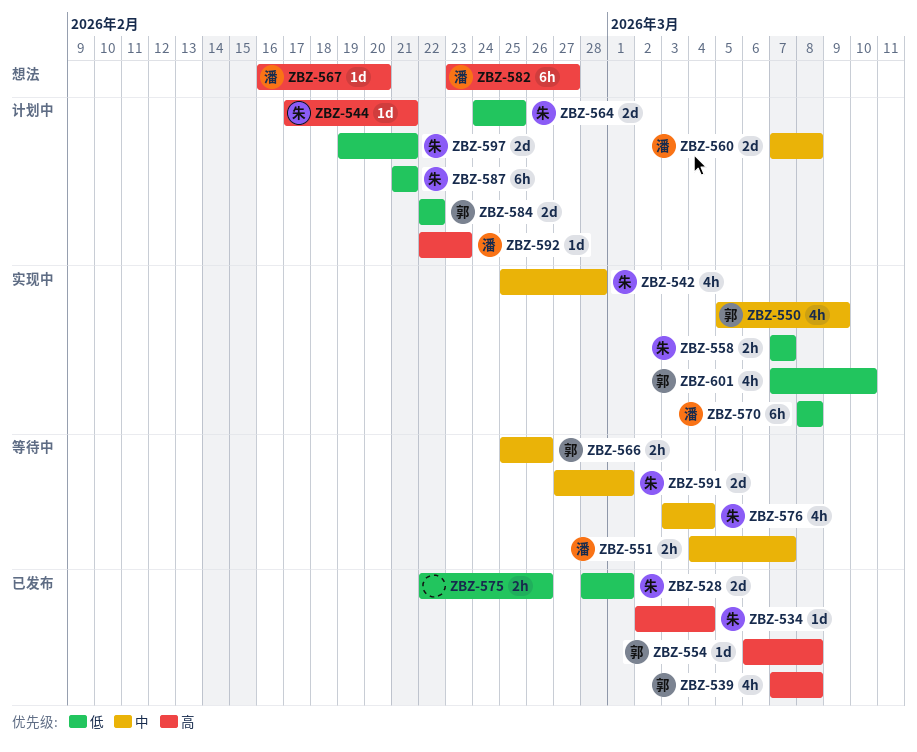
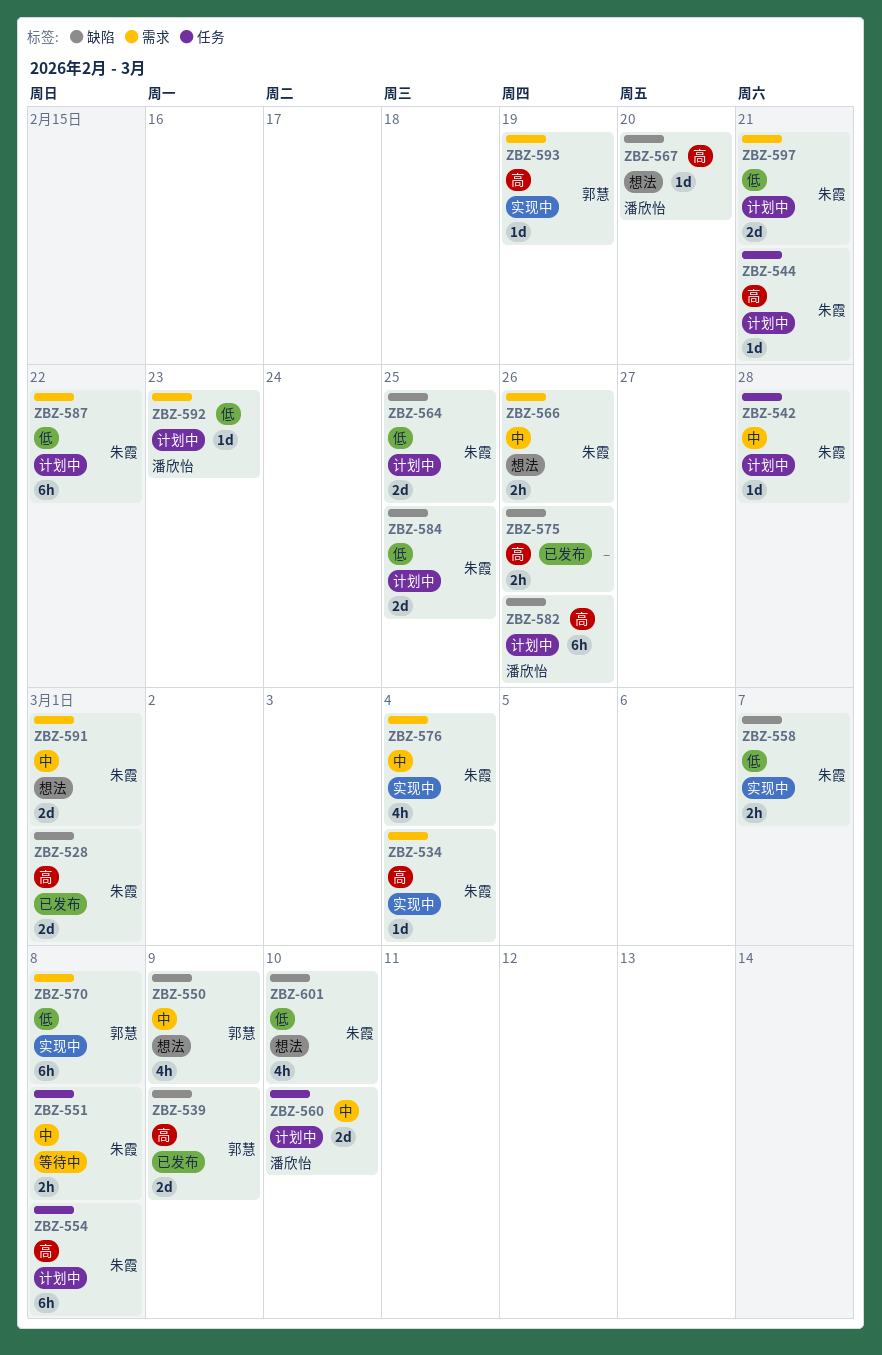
ZBZ-528, priority: 低 -> 高
ZBZ-534, status: 已发布 -> 实现中
ZBZ-539, estimate: 4h -> 2d
ZBZ-539, due: Mar 8 -> Mar 9
ZBZ-542, status: 实现中 -> 计划中
ZBZ-542, estimate: 4h -> 1d
ZBZ-550, status: 实现中 -> 想法
ZBZ-551, owner: 潘欣怡 -> 朱霞
ZBZ-551, due: Mar 7 -> Mar 8
ZBZ-554, status: 已发布 -> 计划中
ZBZ-554, owner: 郭慧 -> 朱霞
ZBZ-554, estimate: 1d -> 6h
ZBZ-560, due: Mar 8 -> Mar 10
ZBZ-566, status: 等待中 -> 想法
ZBZ-566, owner: 郭慧 -> 朱霞
ZBZ-570, owner: 潘欣怡 -> 郭慧
ZBZ-575, priority: 低 -> 高
ZBZ-576, status: 等待中 -> 实现中
ZBZ-582, status: 想法 -> 计划中
ZBZ-582, due: Feb 27 -> Feb 26
ZBZ-584, owner: 郭慧 -> 朱霞
ZBZ-584, due: Feb 22 -> Feb 25
ZBZ-587, due: Feb 21 -> Feb 22
ZBZ-591, status: 等待中 -> 想法
ZBZ-592, priority: 高 -> 低
ZBZ-593: none -> present
ZBZ-601, status: 实现中 -> 想法
ZBZ-601, owner: 郭慧 -> 朱霞

